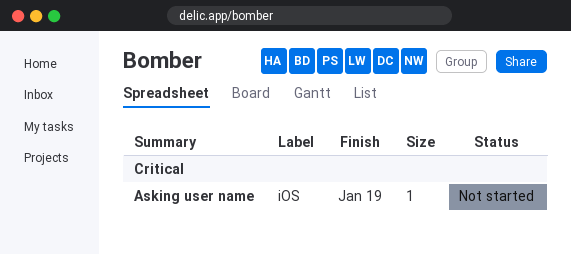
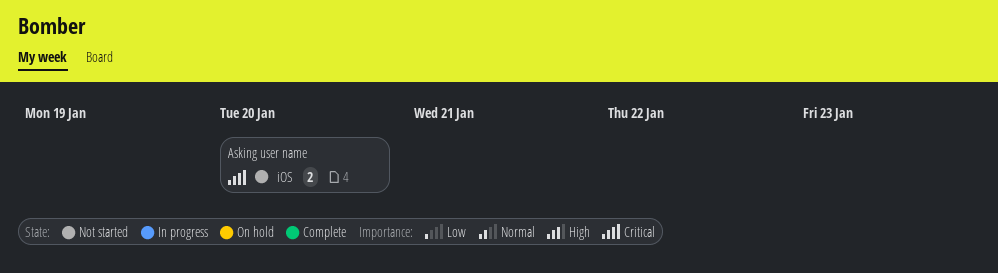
Asking user name, estimate: 1 -> 2
Asking user name, due: Jan 19 -> Jan 20

